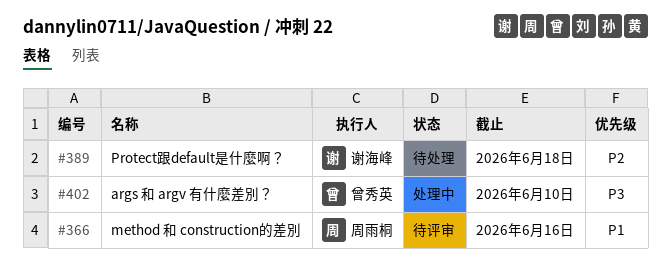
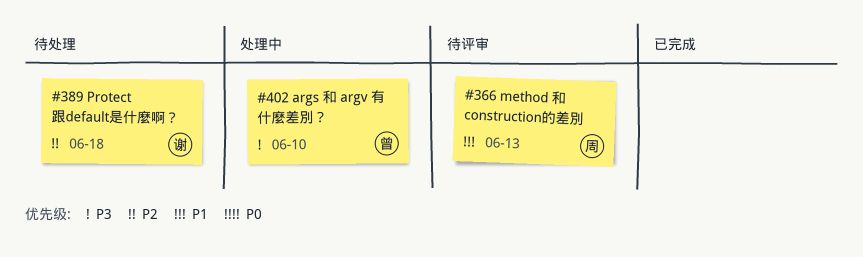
#366, due: Jun 16 -> Jun 13

